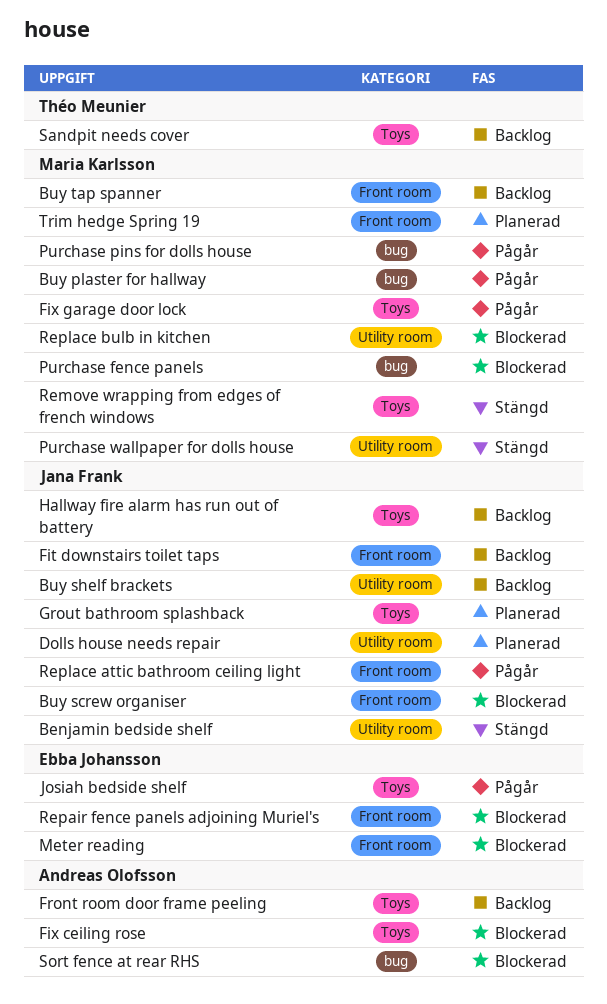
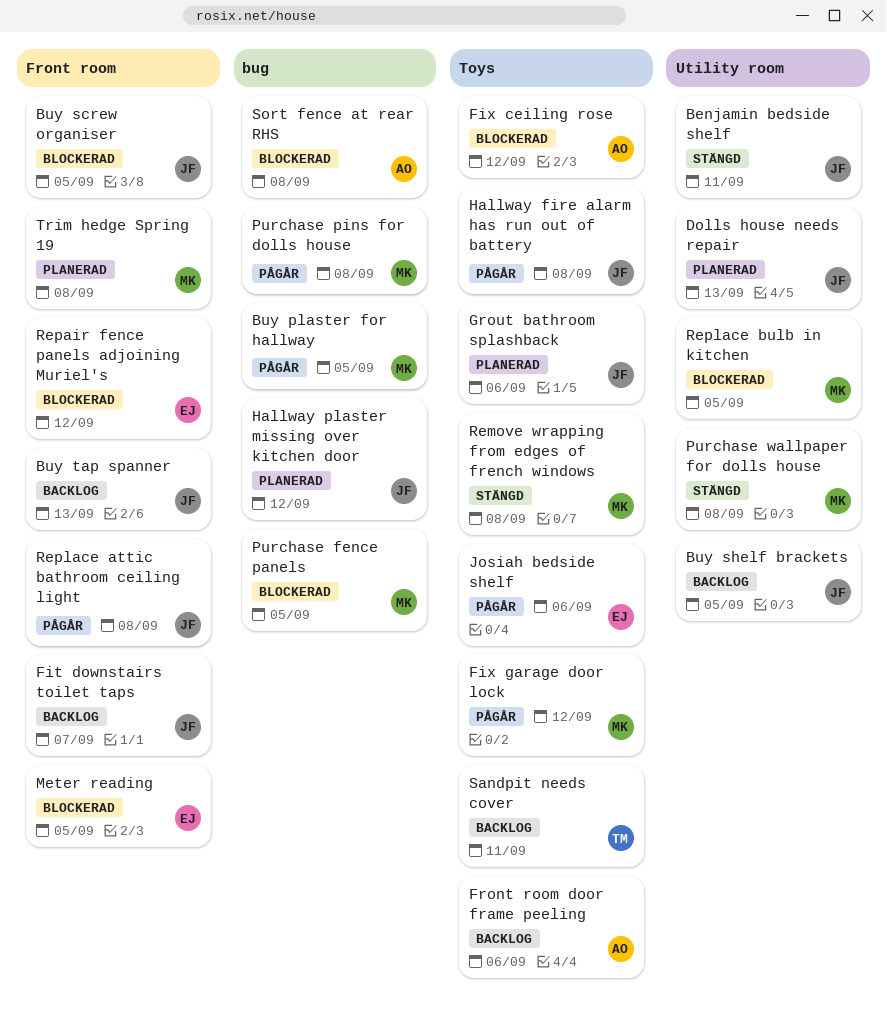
Buy tap spanner, owner: Maria Karlsson -> Jana Frank
Hallway fire alarm has run out of battery, status: Backlog -> Pågår
Hallway plaster missing over kitchen door: none -> present

